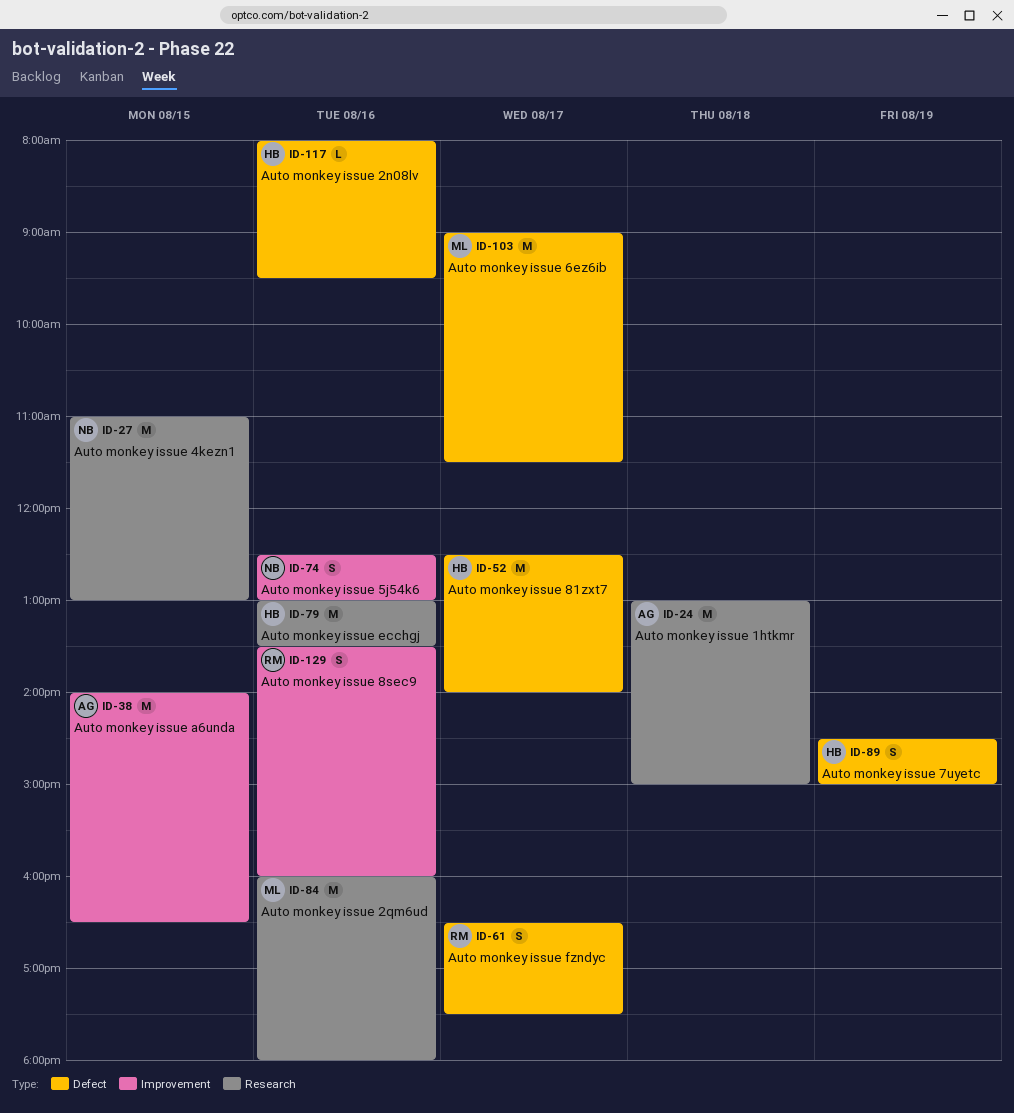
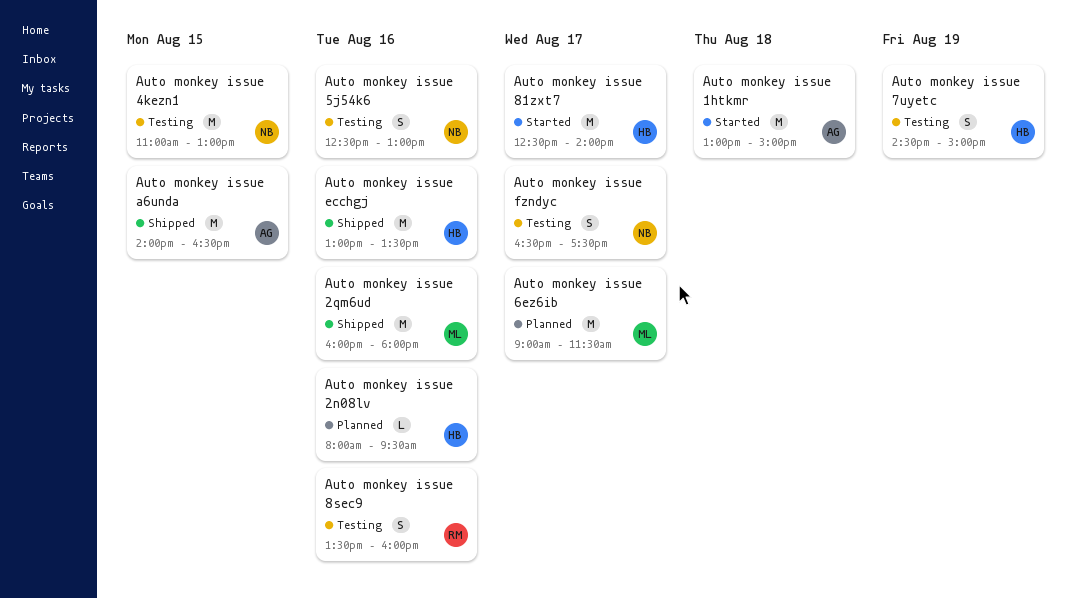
Auto monkey issue fzndyc, owner: RM -> NB

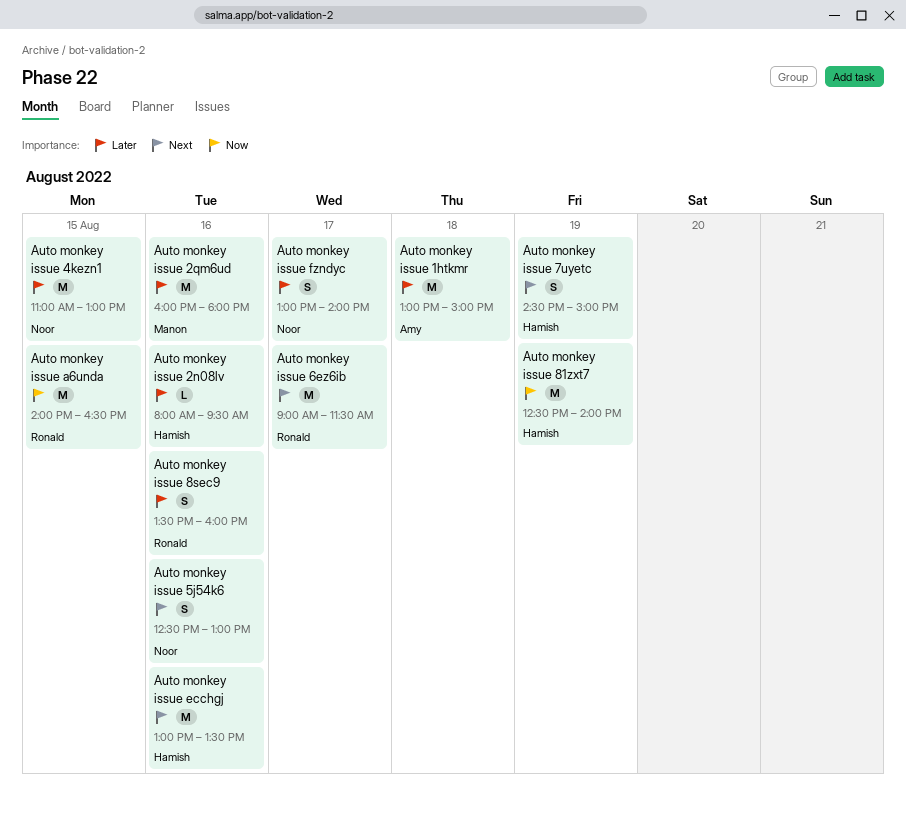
Auto monkey issue 6ez6ib, owner: Manon -> Ronald
Auto monkey issue 81zxt7, day: Aug 17 -> Aug 19
Auto monkey issue a6unda, owner: Amy -> Ronald
Auto monkey issue fzndyc, begins: 16:30 -> 13:00
Auto monkey issue fzndyc, ends: 17:30 -> 14:00

